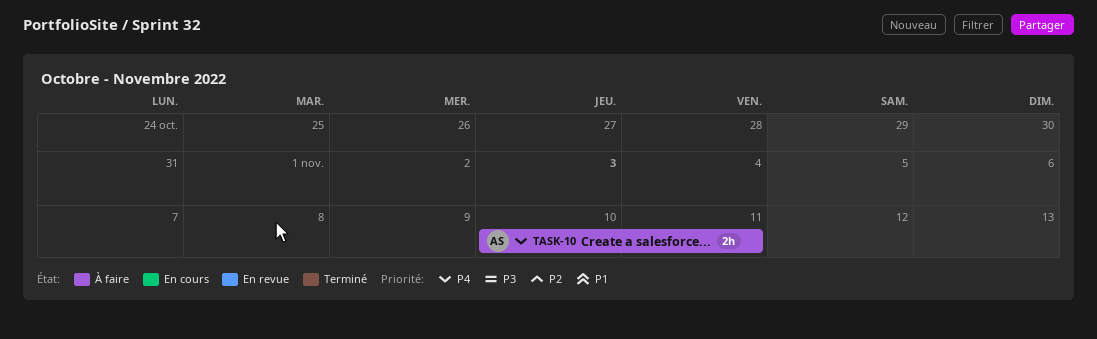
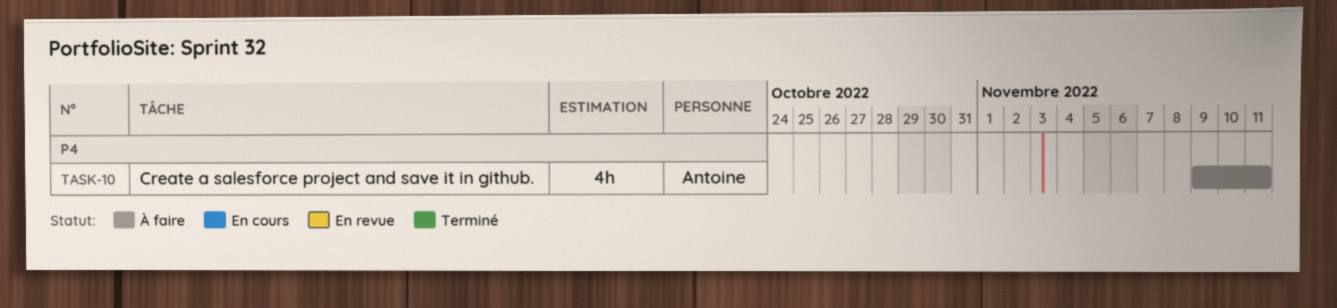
TASK-10, estimate: 2h -> 4h
TASK-10, start: Nov 10 -> Nov 9

